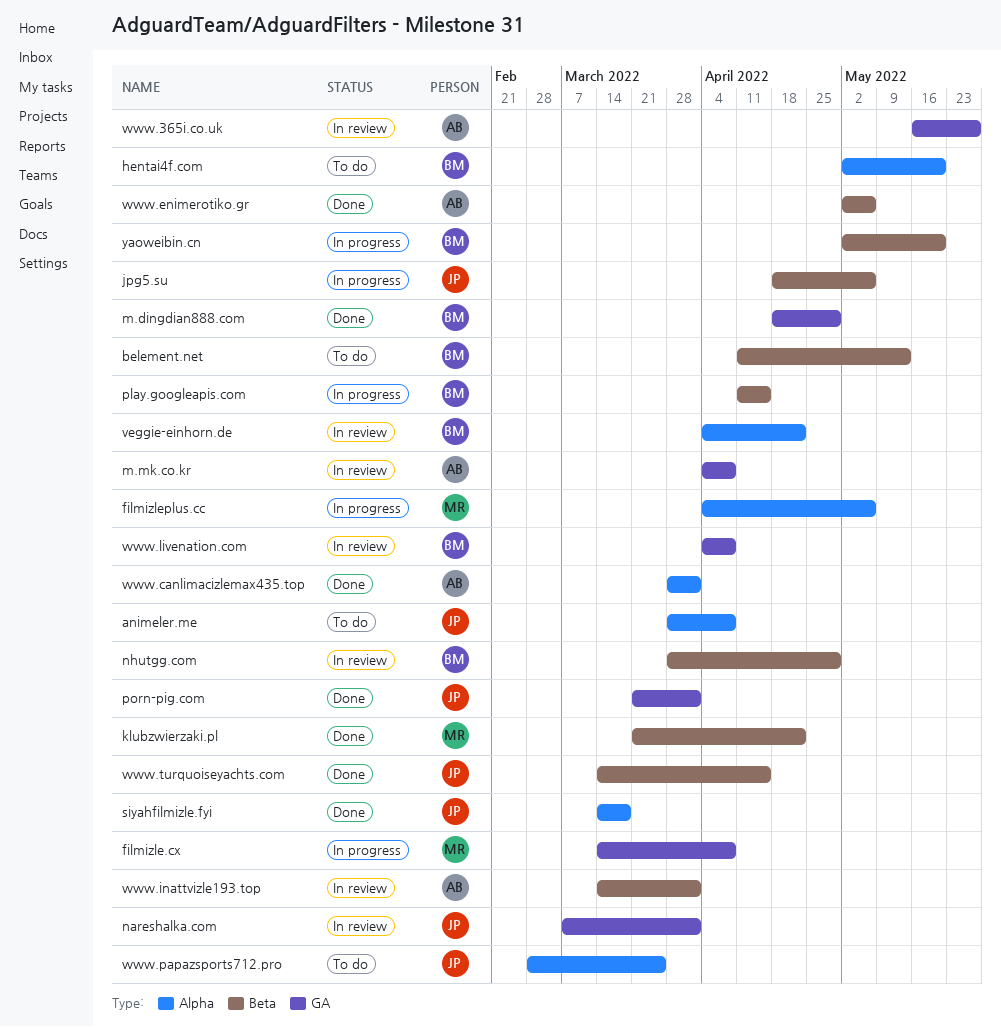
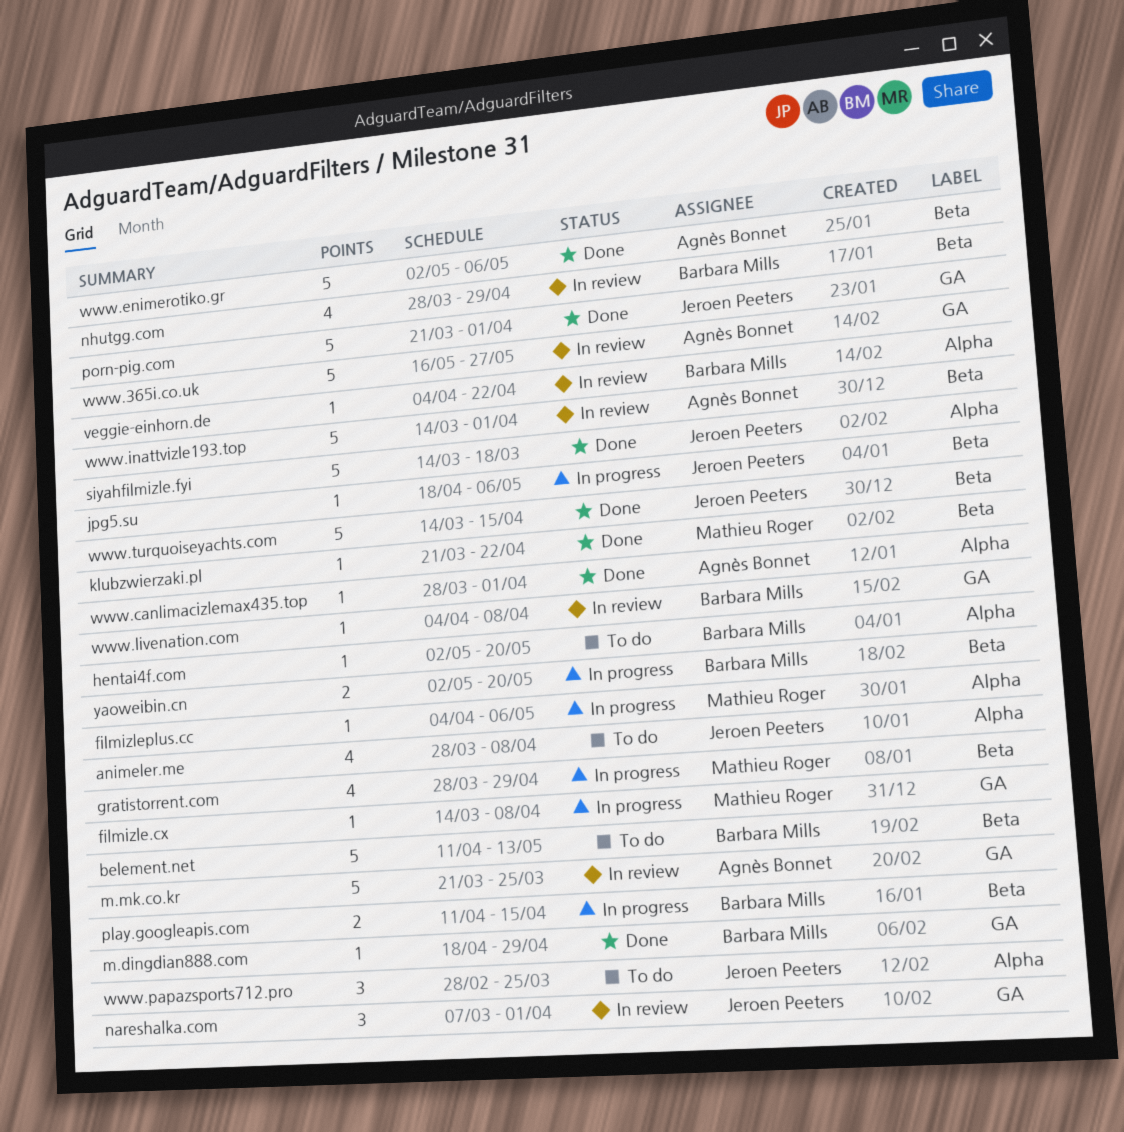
gratistorrent.com: none -> present
m.mk.co.kr, start: Apr 4 -> Mar 21
m.mk.co.kr, due: Apr 8 -> Mar 25

